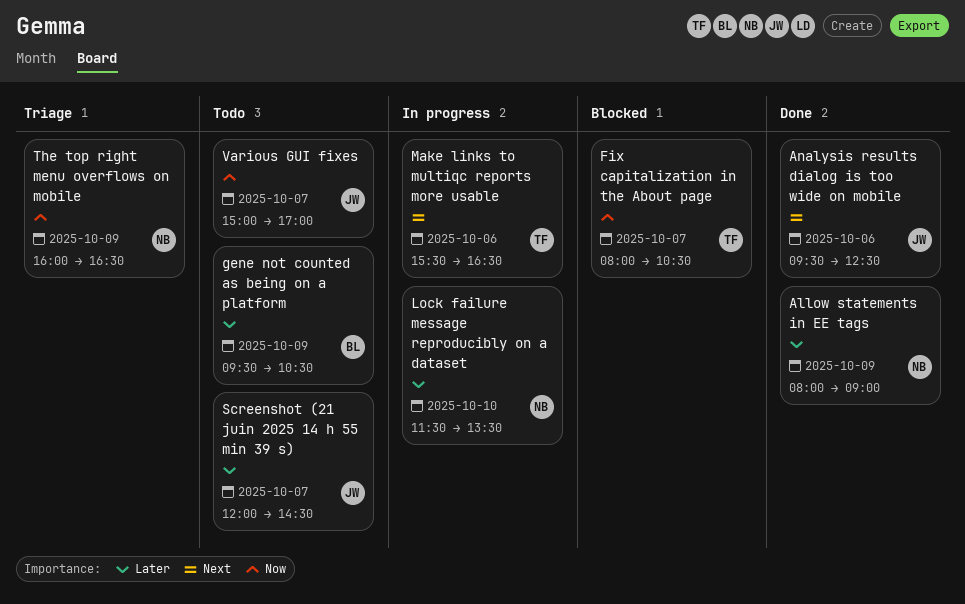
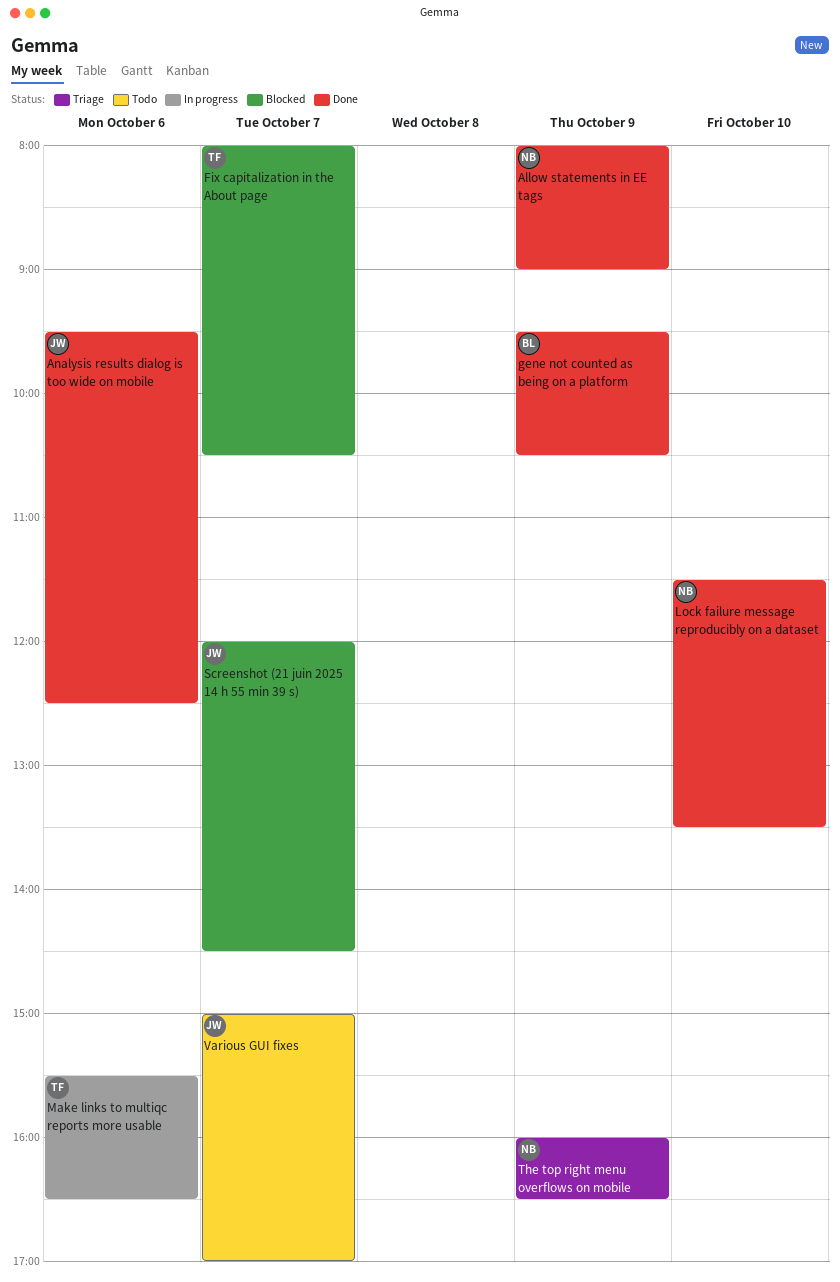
gene not counted as being on a platform, status: Todo -> Done
Lock failure message reproducibly on a dataset, status: In progress -> Done
Screenshot (21 juin 2025 14 h 55 min 39 s), status: Todo -> Blocked

